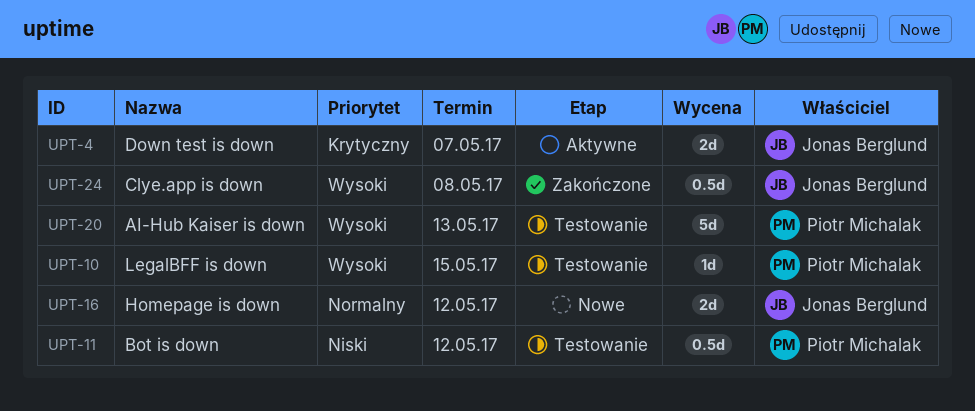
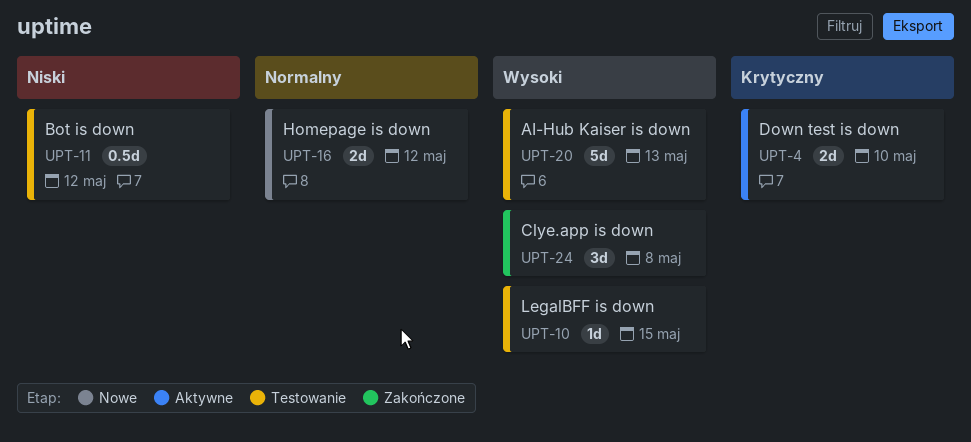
UPT-4, due: May 7 -> May 10
UPT-24, estimate: 0.5d -> 3d

